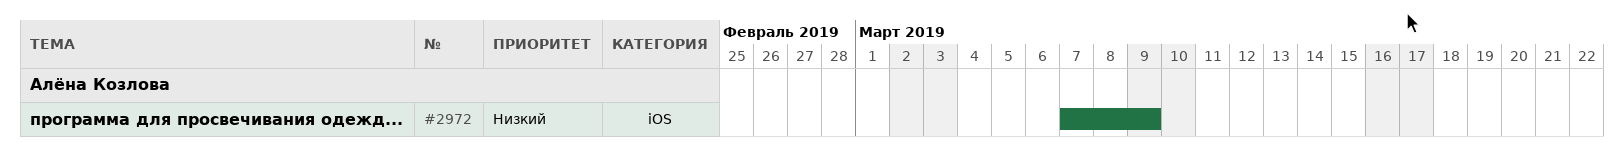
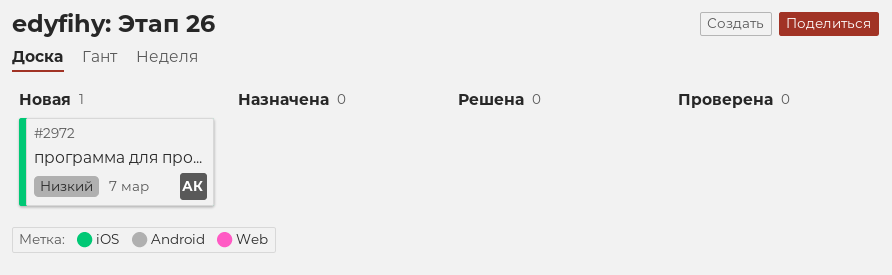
#2972, due: Mar 9 -> Mar 7

